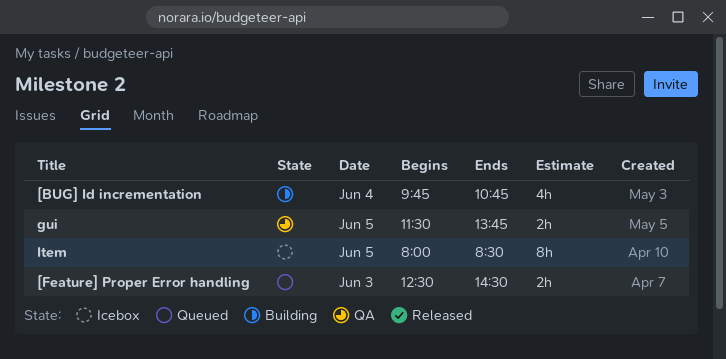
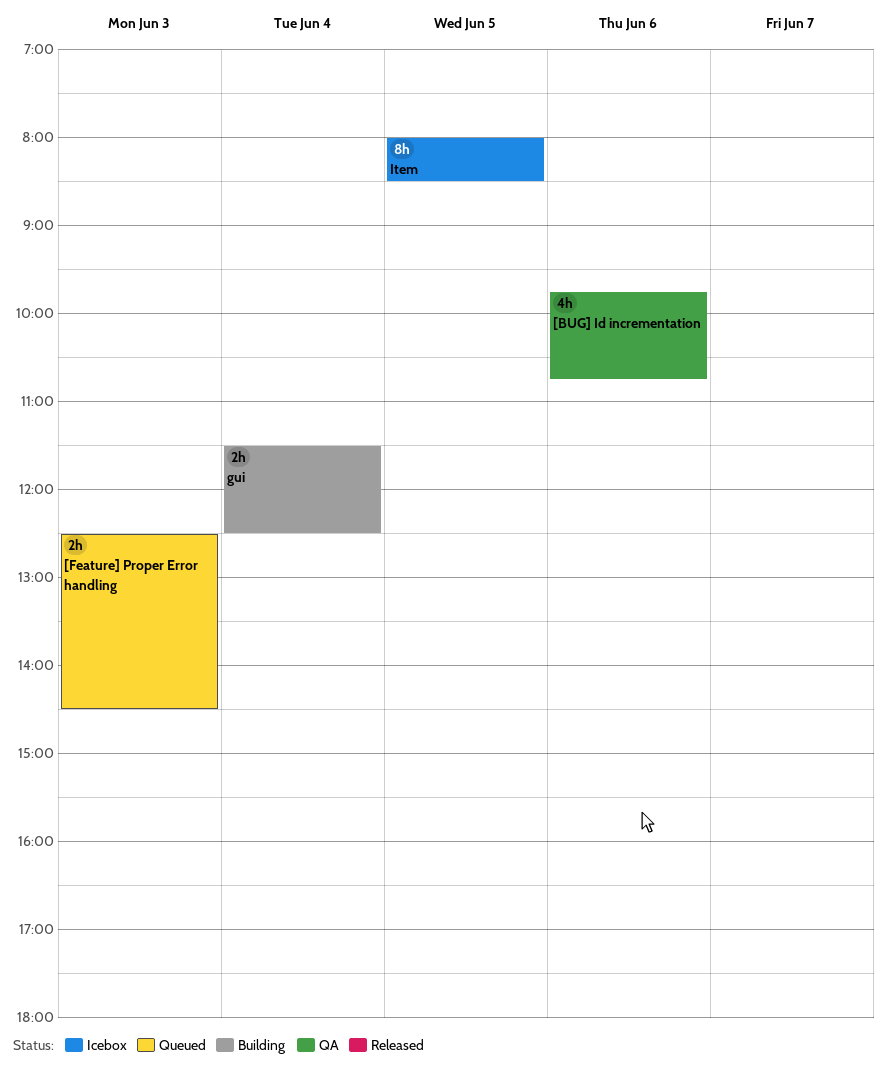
[BUG] Id incrementation, status: Building -> QA
[BUG] Id incrementation, day: Jun 4 -> Jun 6
gui, status: QA -> Building
gui, day: Jun 5 -> Jun 4
gui, ends: 13:45 -> 12:30

